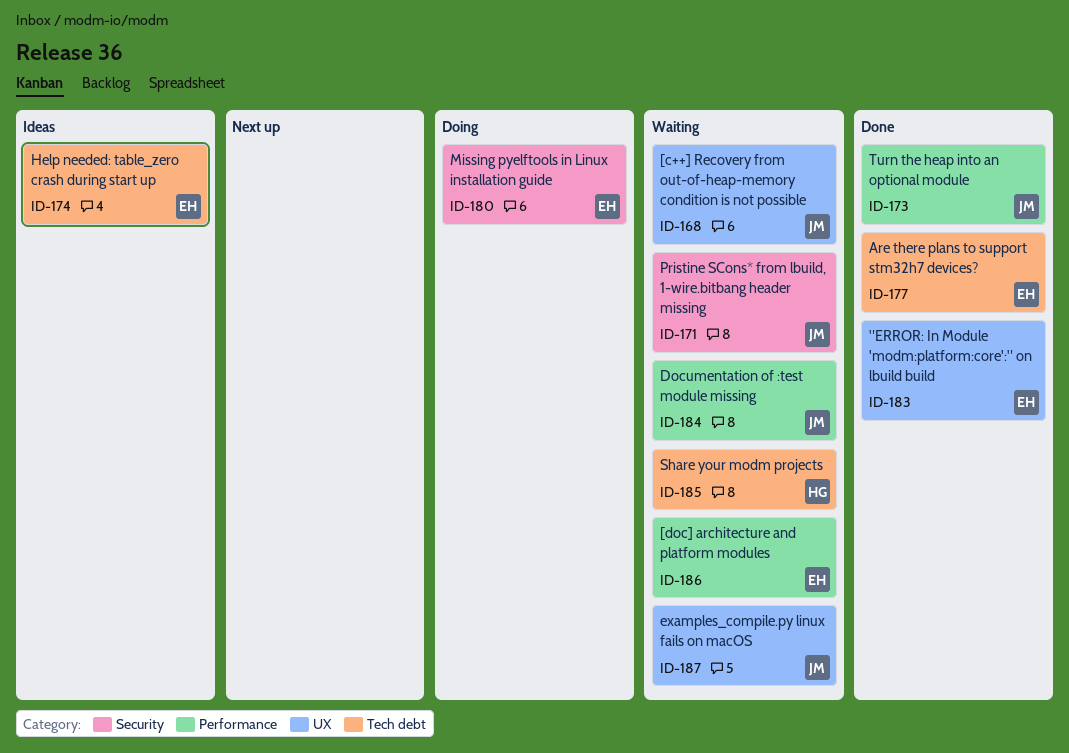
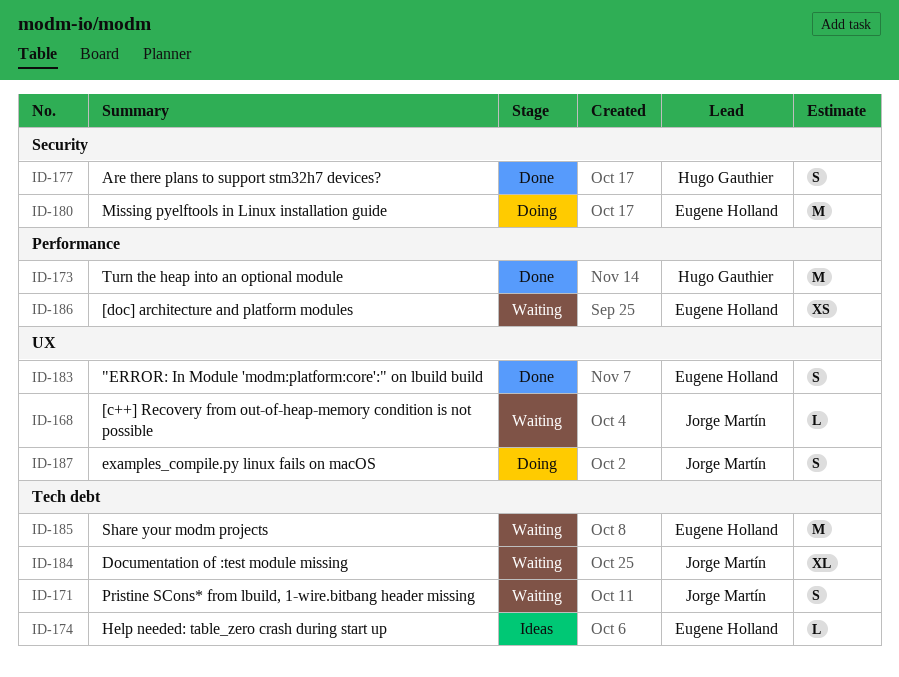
ID-171, label: Security -> Tech debt
ID-173, owner: Jorge Martín -> Hugo Gauthier
ID-177, owner: Eugene Holland -> Hugo Gauthier
ID-177, label: Tech debt -> Security
ID-184, label: Performance -> Tech debt
ID-185, owner: Hugo Gauthier -> Eugene Holland
ID-187, status: Waiting -> Doing

